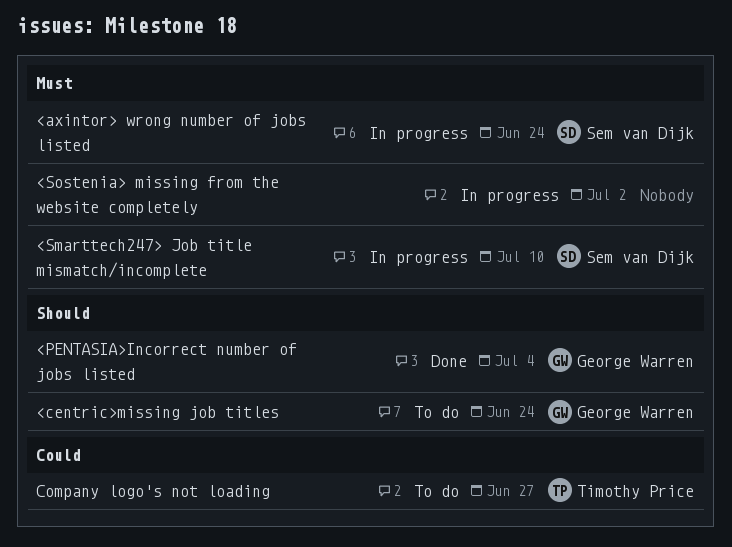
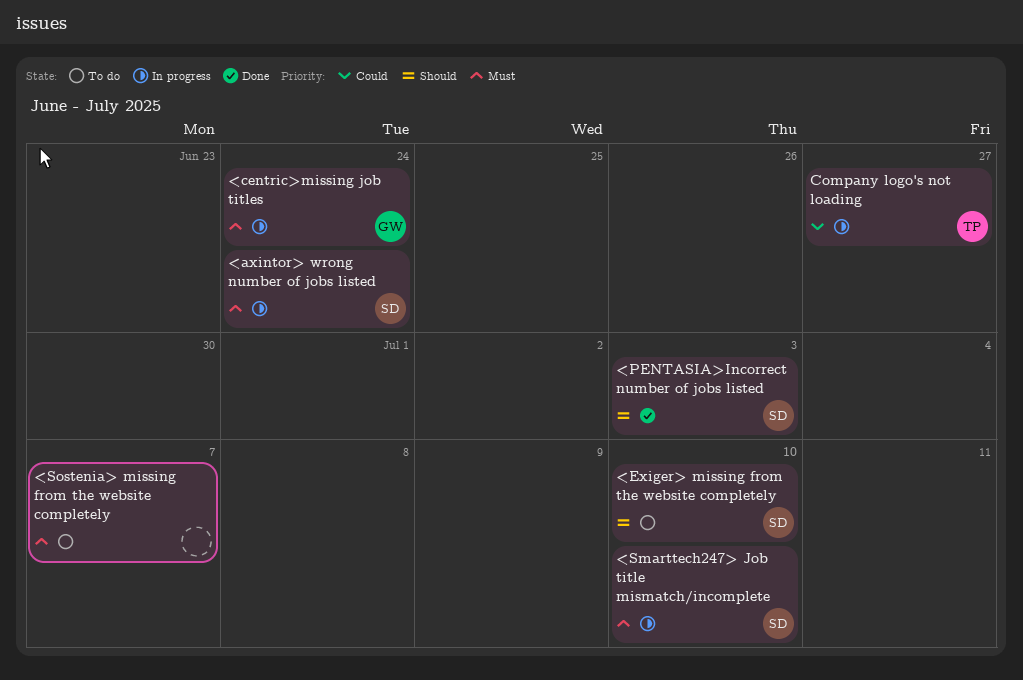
<centric>missing job titles, status: To do -> In progress
<centric>missing job titles, priority: Should -> Must
<Exiger> missing from the website completely: none -> present
<PENTASIA>Incorrect number of jobs listed, owner: George Warren -> Sem van Dijk
<PENTASIA>Incorrect number of jobs listed, due: Jul 4 -> Jul 3
<Sostenia> missing from the website completely, status: In progress -> To do
<Sostenia> missing from the website completely, due: Jul 2 -> Jul 7
Company logo's not loading, status: To do -> In progress

